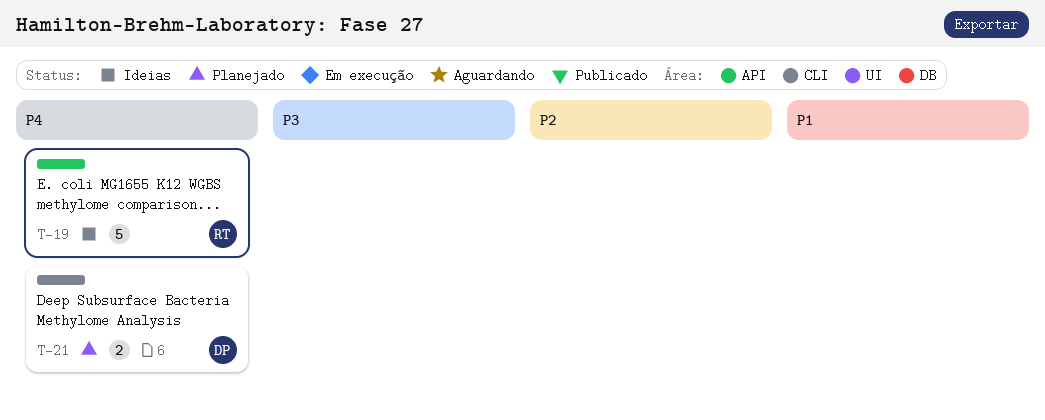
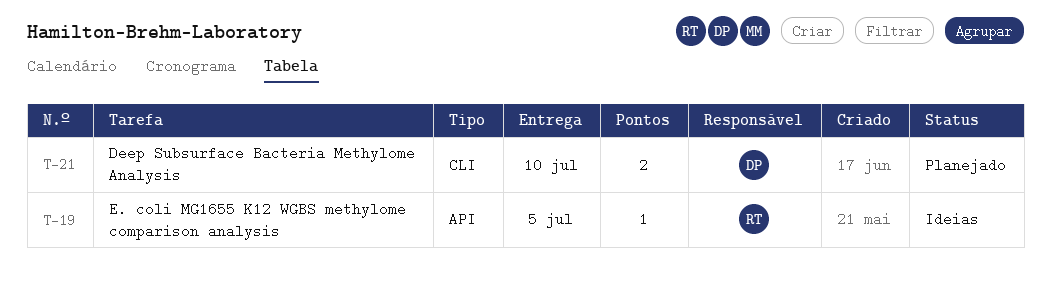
T-19, estimate: 5 -> 1

